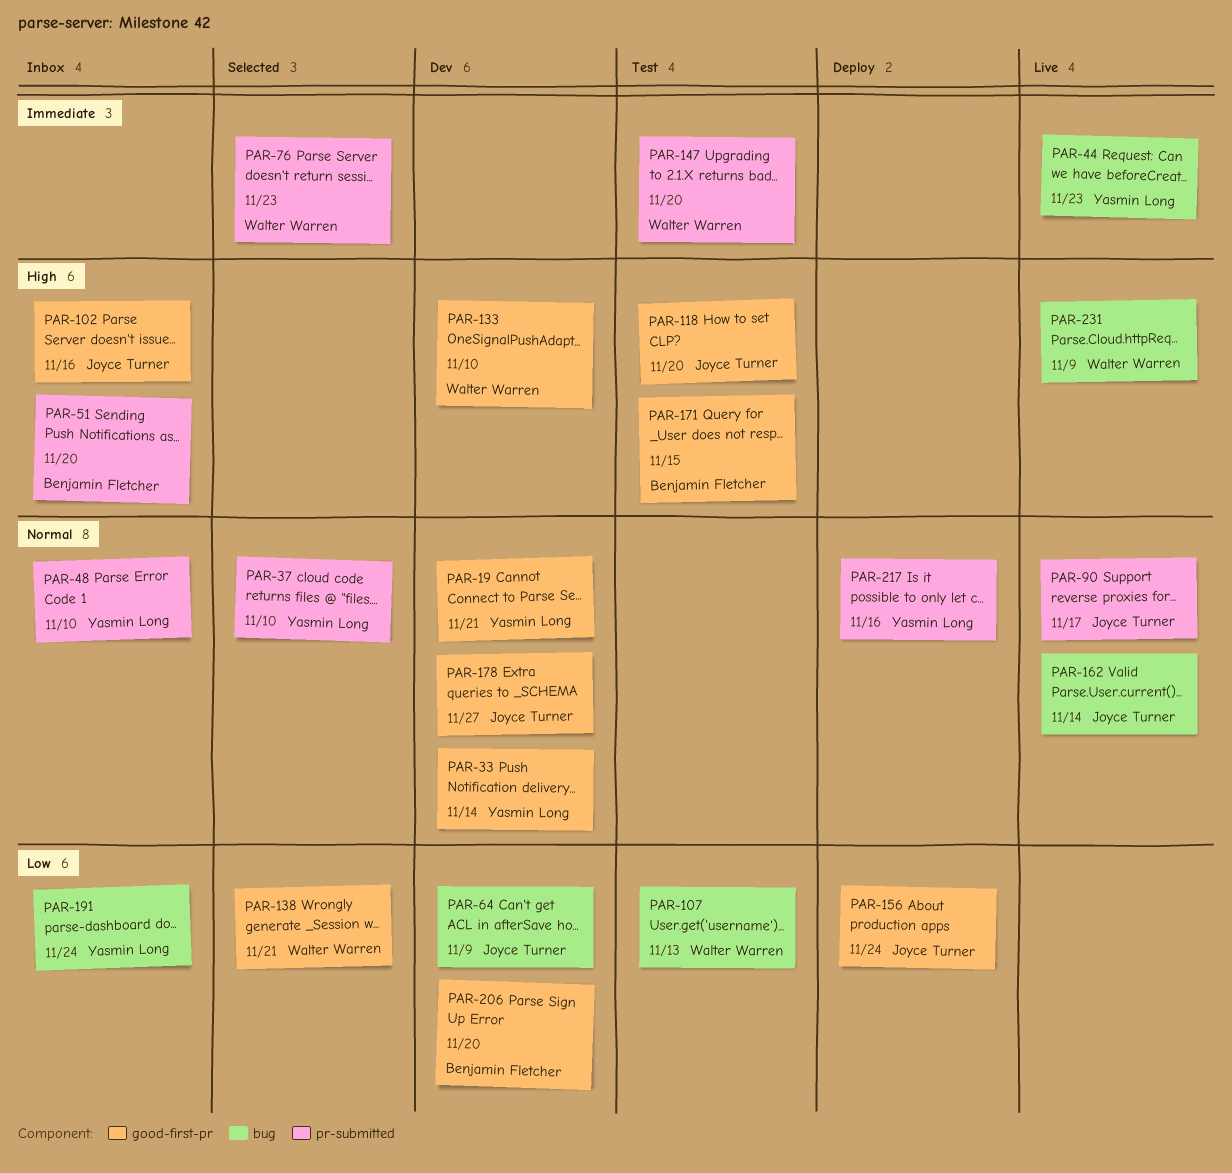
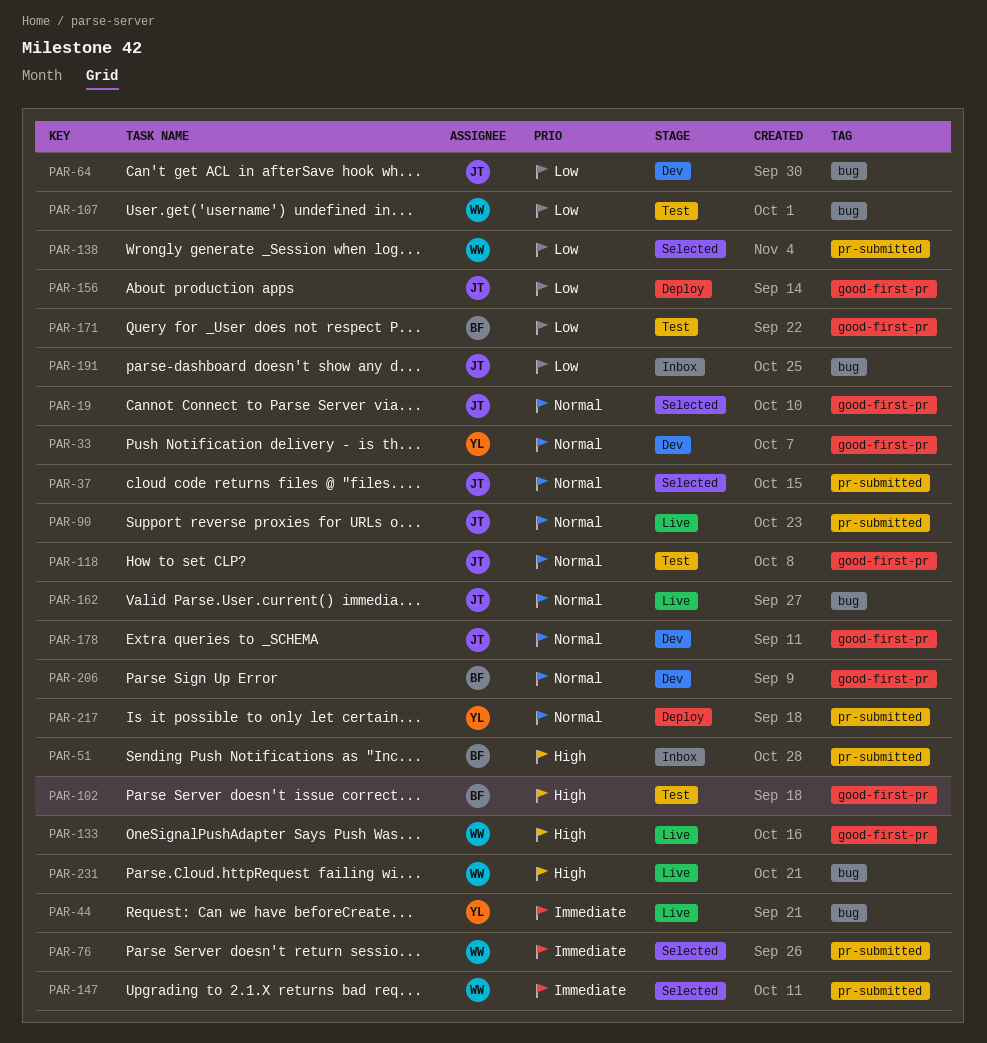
PAR-19, status: Dev -> Selected
PAR-19, owner: Yasmin Long -> Joyce Turner
PAR-37, owner: Yasmin Long -> Joyce Turner
PAR-48: present -> none
PAR-102, status: Inbox -> Test
PAR-102, owner: Joyce Turner -> Benjamin Fletcher
PAR-118, priority: High -> Normal
PAR-133, status: Dev -> Live
PAR-138, label: good-first-pr -> pr-submitted
PAR-147, status: Test -> Selected
PAR-171, priority: High -> Low
PAR-191, owner: Yasmin Long -> Joyce Turner
PAR-206, priority: Low -> Normal

